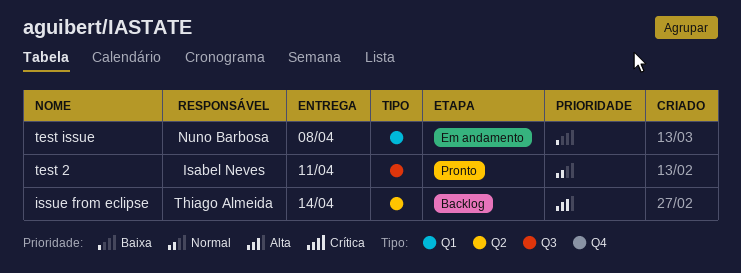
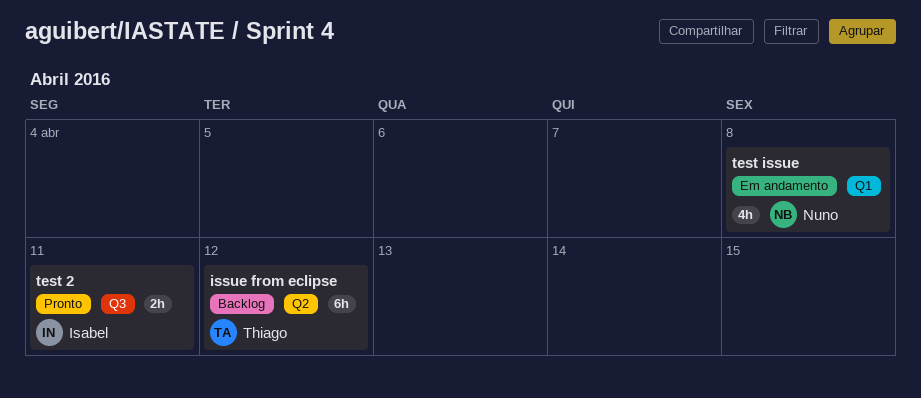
issue from eclipse, due: Apr 14 -> Apr 12

